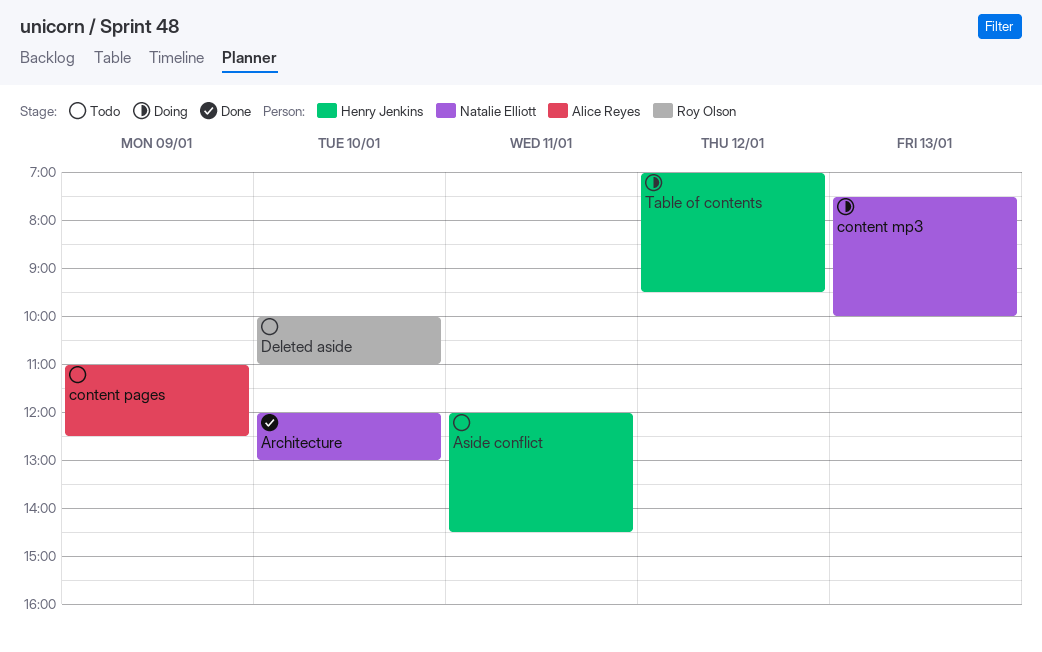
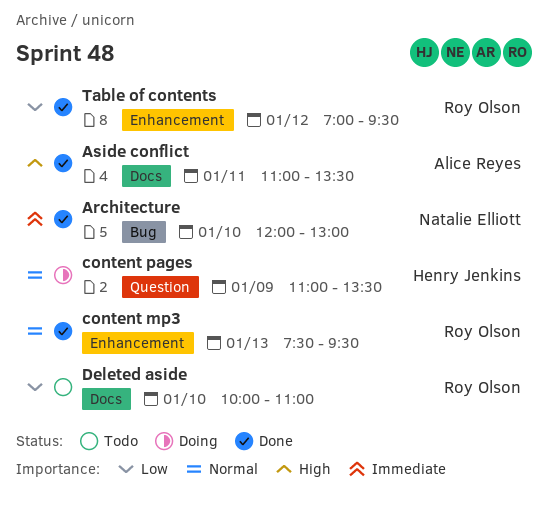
Aside conflict, status: Todo -> Done
Aside conflict, owner: Henry Jenkins -> Alice Reyes
Aside conflict, begins: 12:00 -> 11:00
Aside conflict, ends: 14:30 -> 13:30
content mp3, status: Doing -> Done
content mp3, owner: Natalie Elliott -> Roy Olson
content mp3, ends: 10:00 -> 09:30
content pages, status: Todo -> Doing
content pages, owner: Alice Reyes -> Henry Jenkins
content pages, ends: 12:30 -> 13:30
Table of contents, status: Doing -> Done
Table of contents, owner: Henry Jenkins -> Roy Olson

